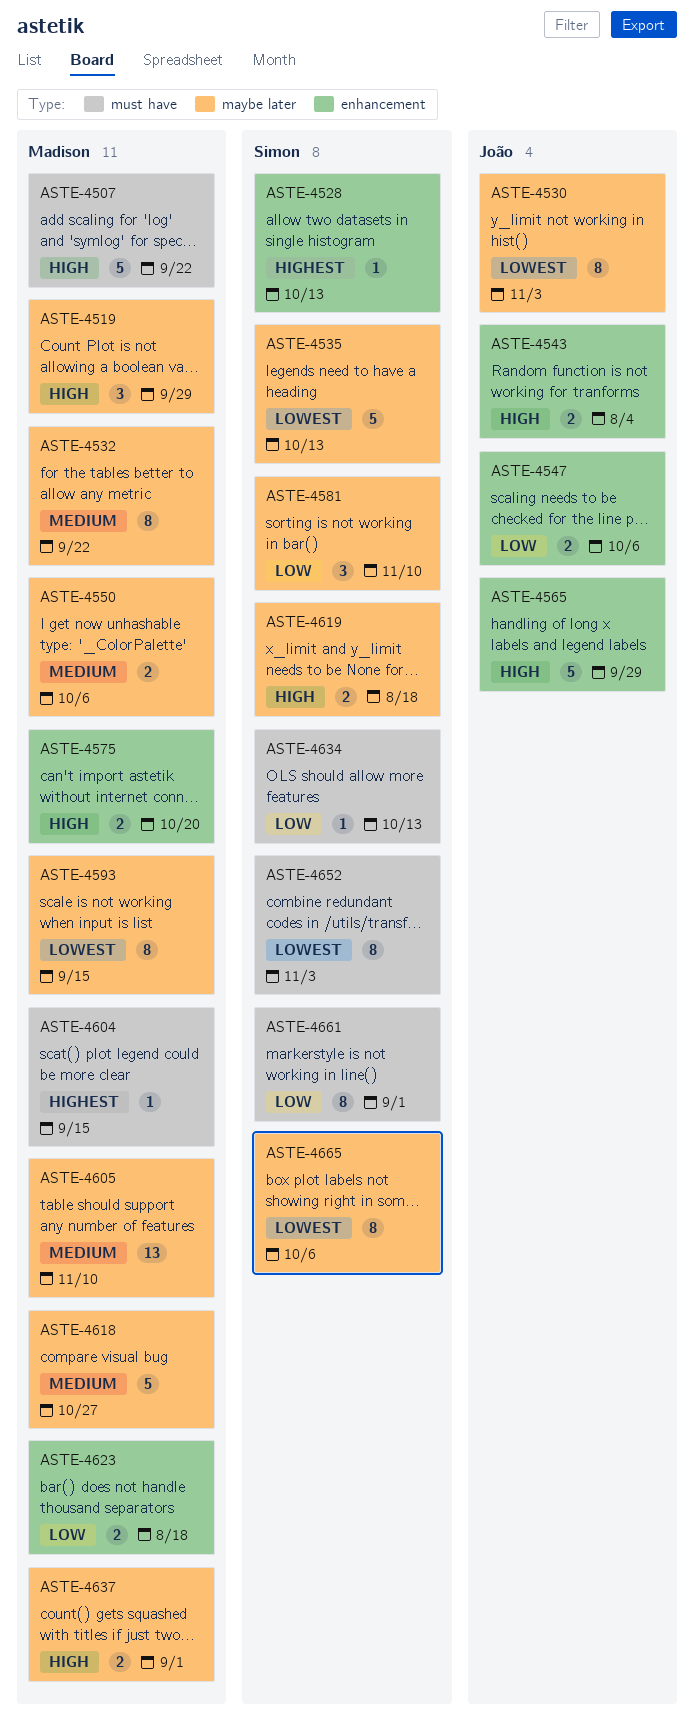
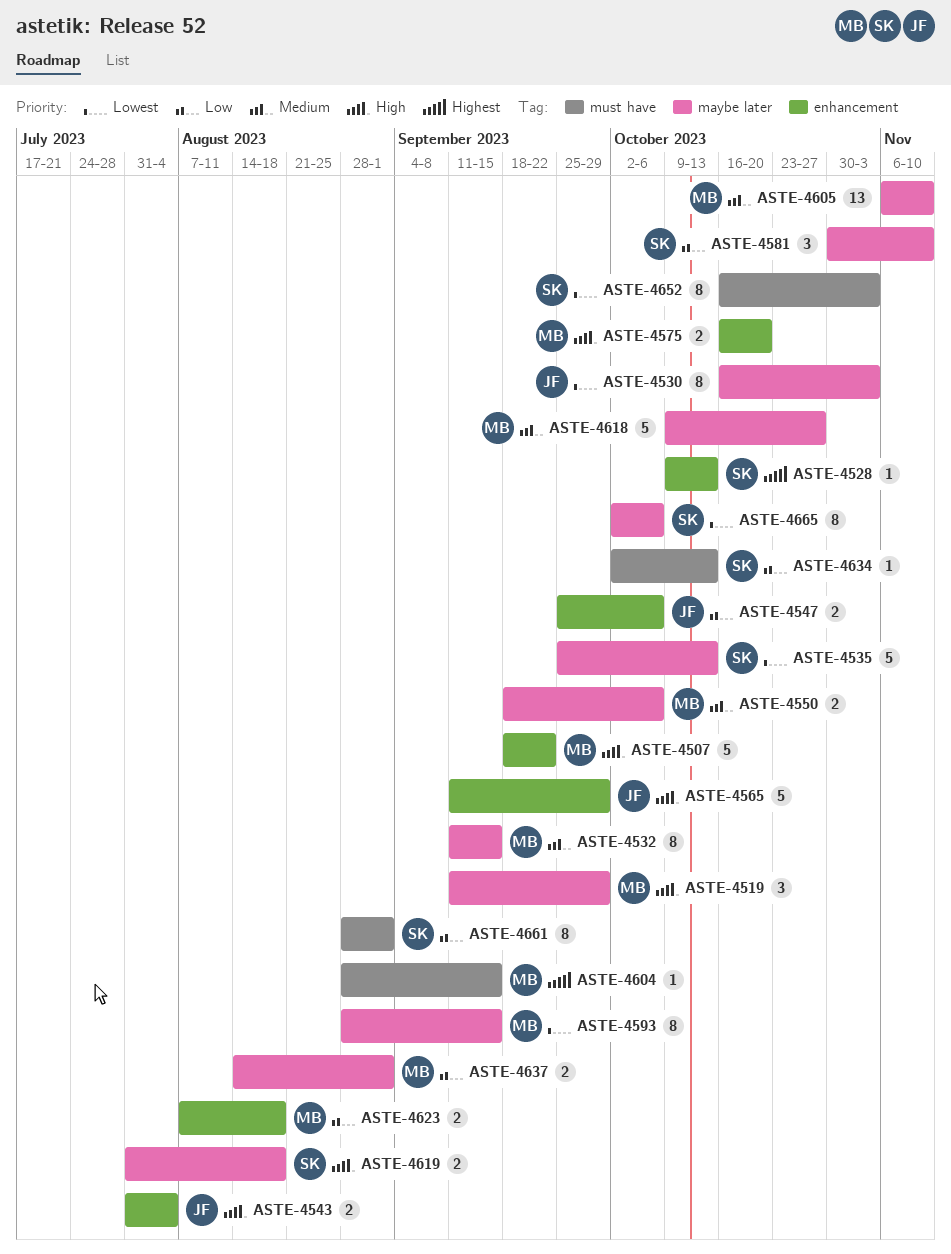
ASTE-4507, label: must have -> enhancement
ASTE-4532, due: Sep 22 -> Sep 15
ASTE-4637, priority: High -> Low

